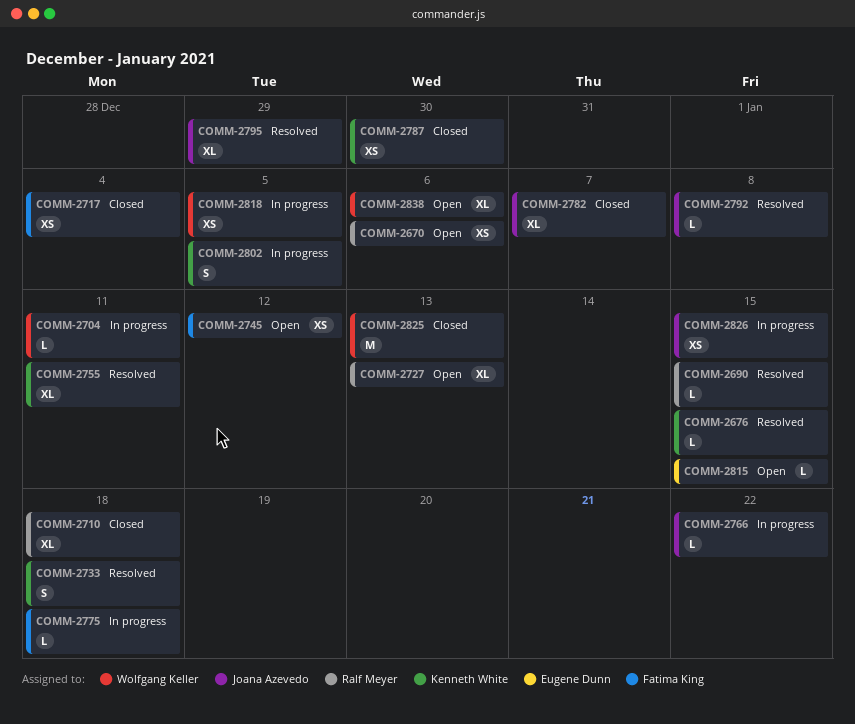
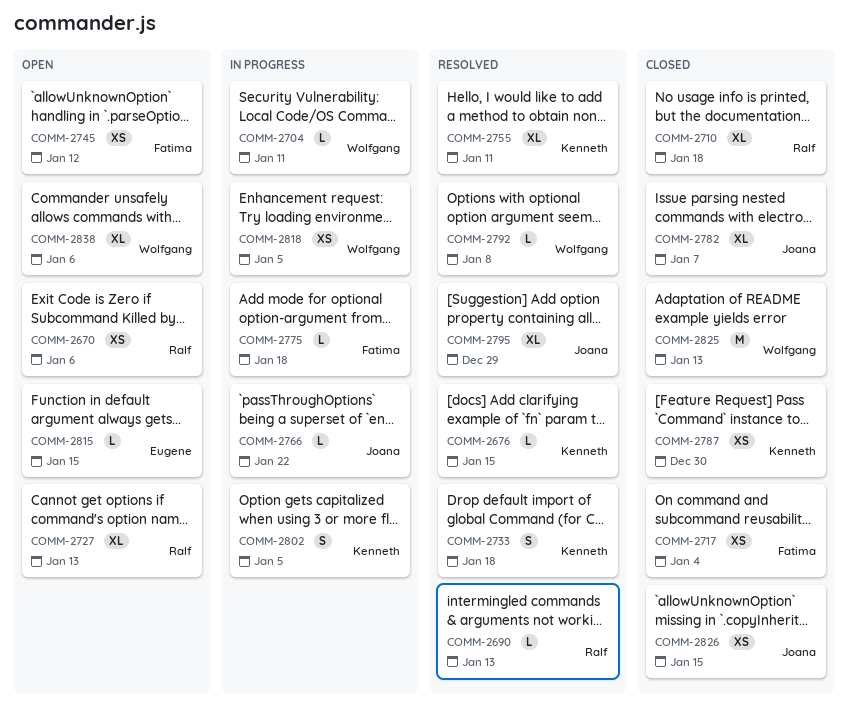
COMM-2690, due: Jan 15 -> Jan 13
COMM-2792, owner: Joana Azevedo -> Wolfgang Keller
COMM-2826, status: In progress -> Closed

